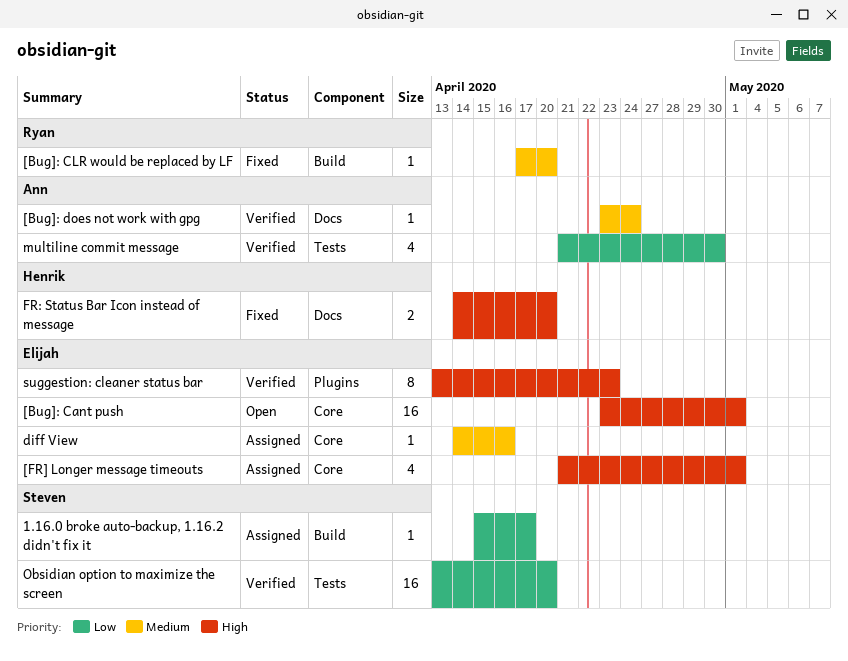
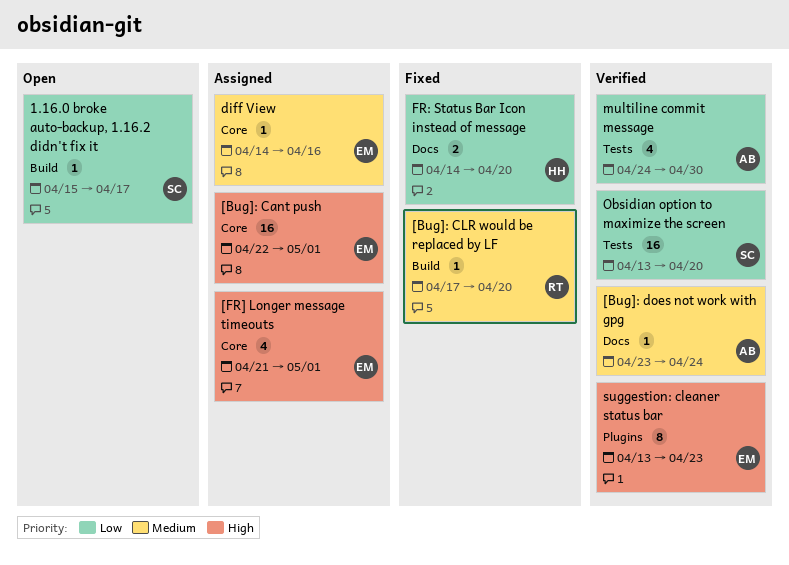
1.16.0 broke auto-backup, 1.16.2 didn't fix it, status: Assigned -> Open
[Bug]: Cant push, status: Open -> Assigned
[Bug]: Cant push, start: Apr 23 -> Apr 22
FR: Status Bar Icon instead of message, priority: High -> Low
multiline commit message, start: Apr 21 -> Apr 24

